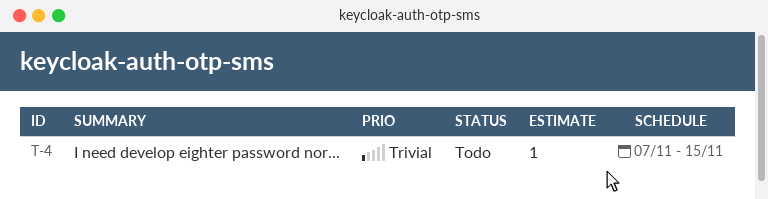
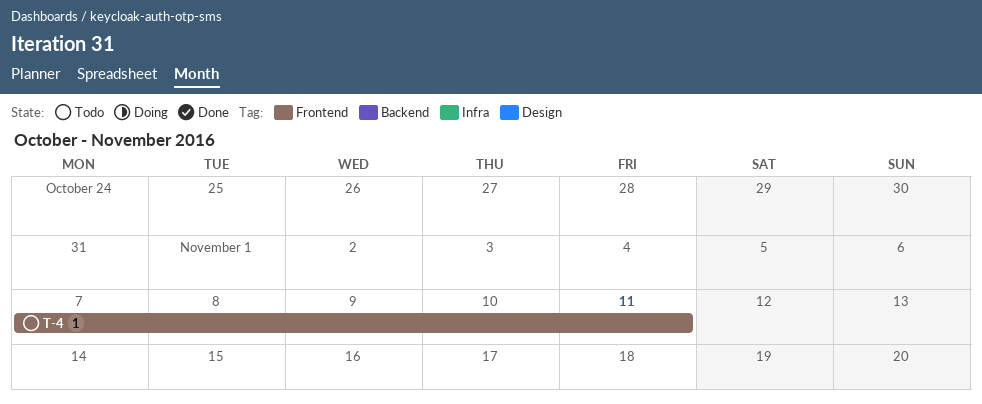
T-4, due: Nov 15 -> Nov 11

